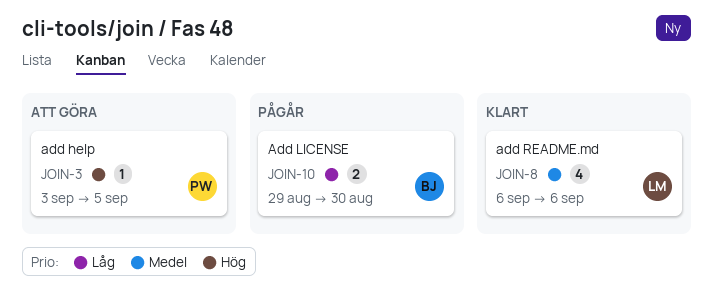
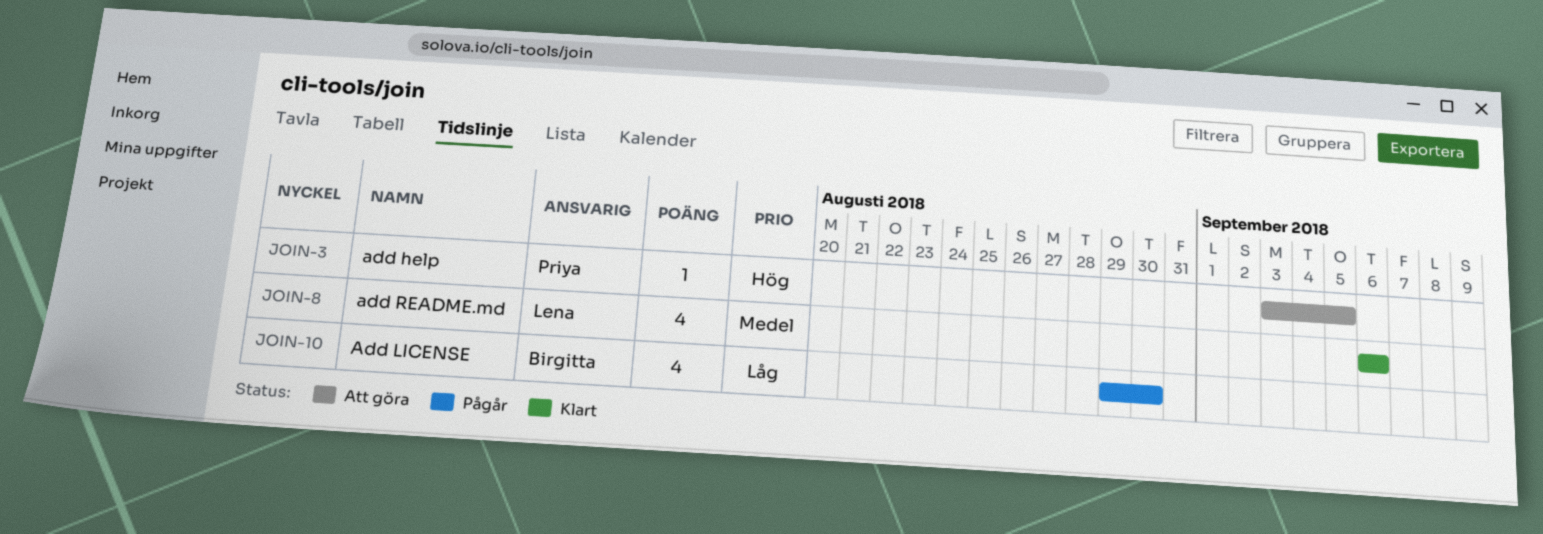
JOIN-10, estimate: 2 -> 4

